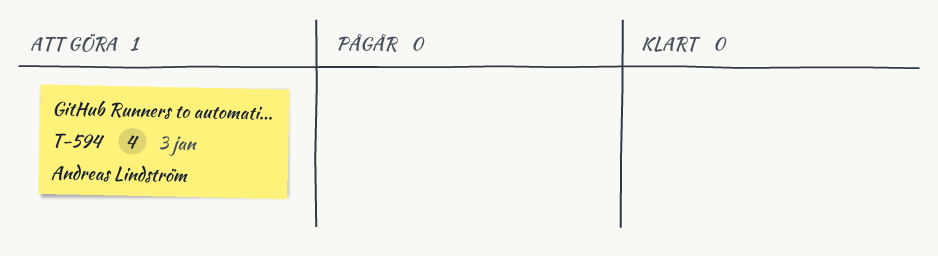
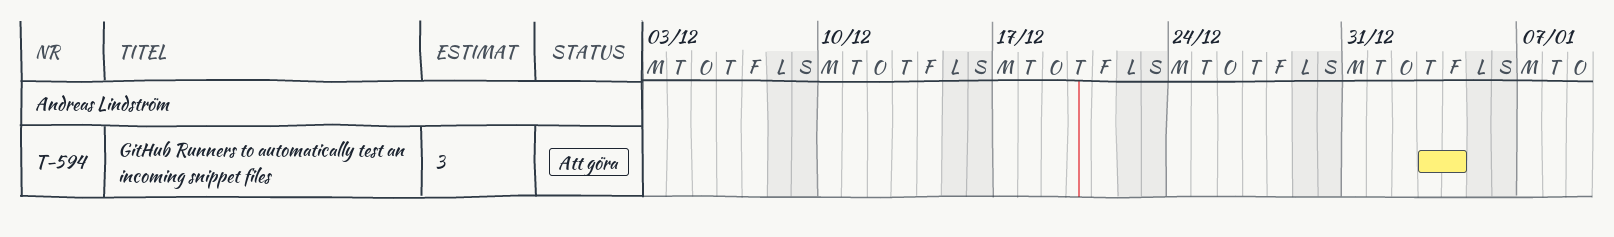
T-594, estimate: 4 -> 3
T-594, due: Jan 3 -> Jan 4

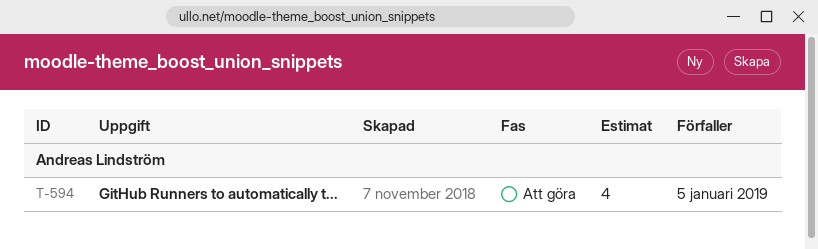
T-594, estimate: 3 -> 4
T-594, due: Jan 4 -> Jan 5

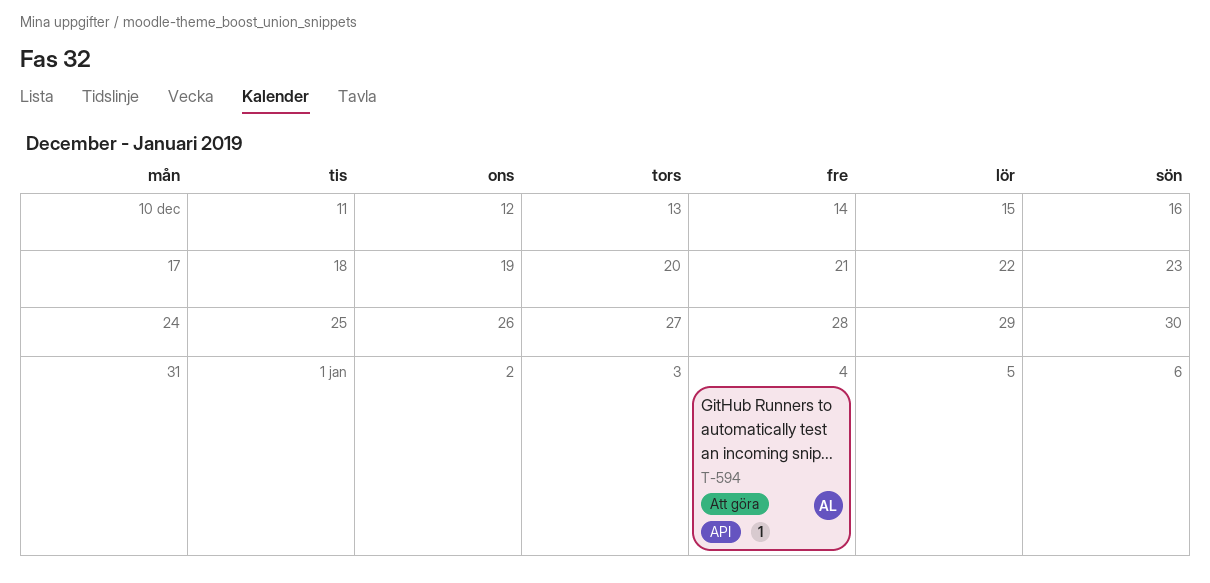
T-594, estimate: 4 -> 1
T-594, due: Jan 5 -> Jan 4

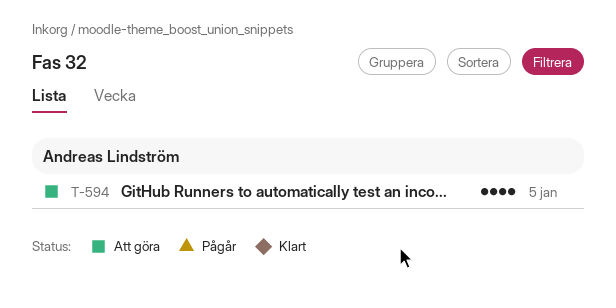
T-594, estimate: 1 -> 4
T-594, due: Jan 4 -> Jan 5

